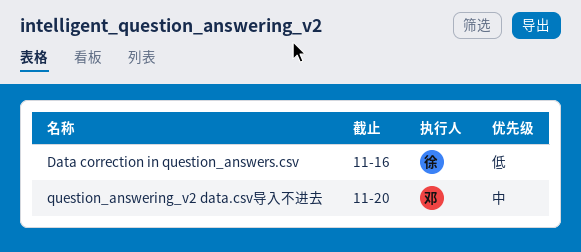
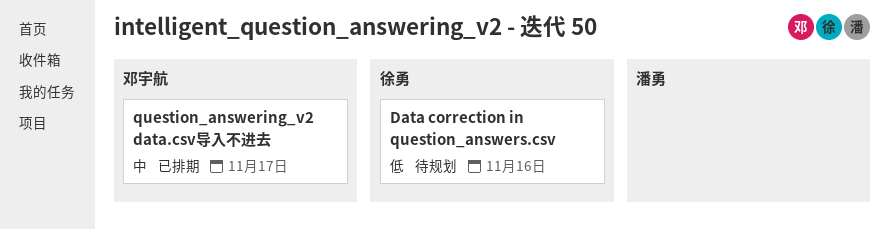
question_answering_v2 data.csv导入不进去, due: Nov 20 -> Nov 17

